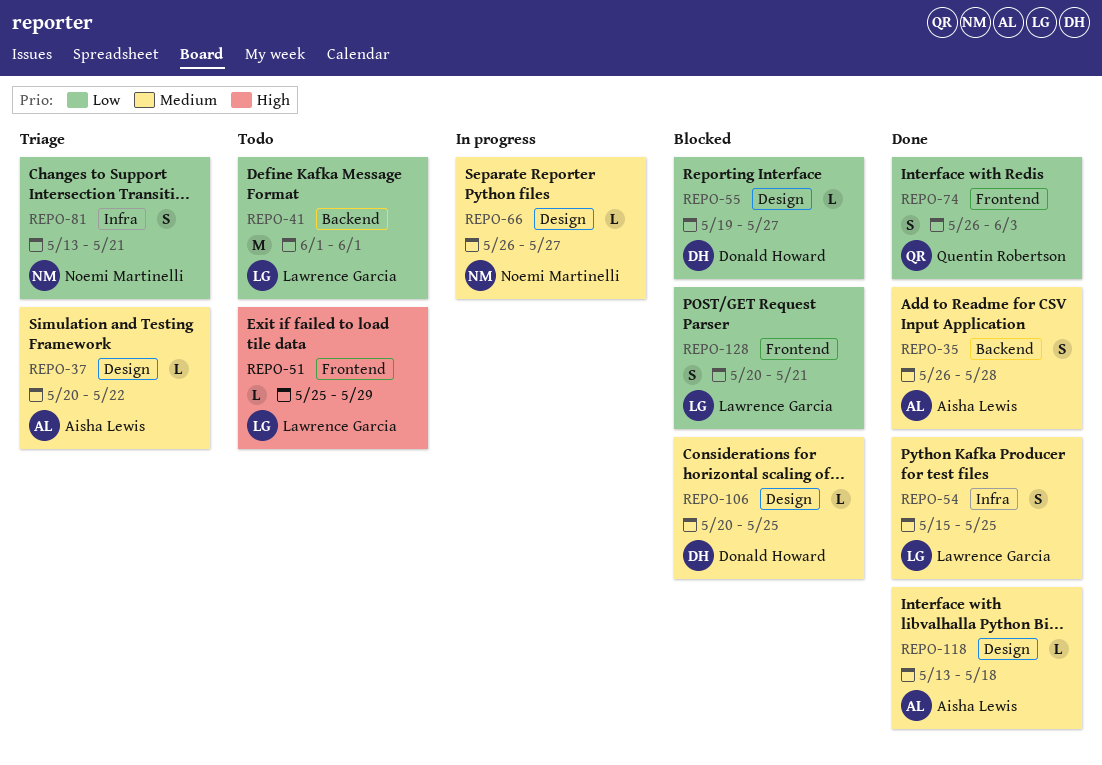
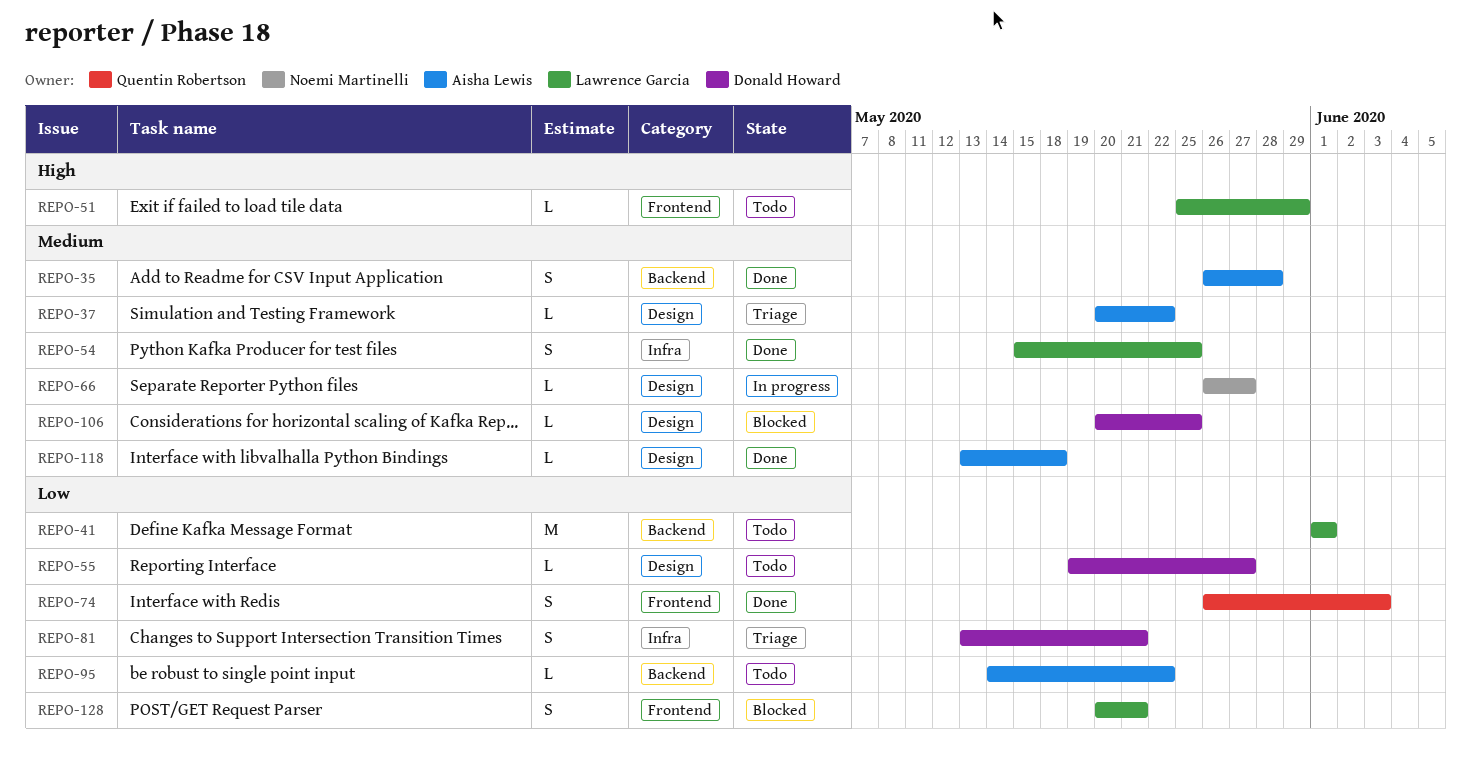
REPO-55, status: Blocked -> Todo
REPO-81, owner: Noemi Martinelli -> Donald Howard
REPO-95: none -> present

